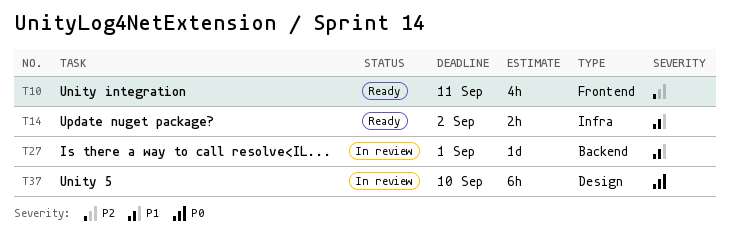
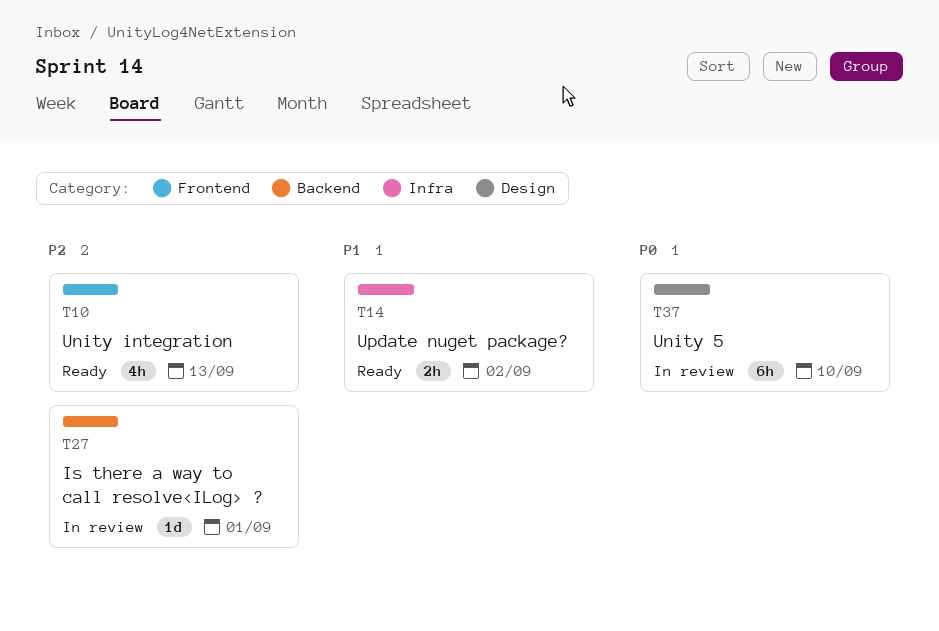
T10, due: Sep 11 -> Sep 13
T27, priority: P1 -> P2

